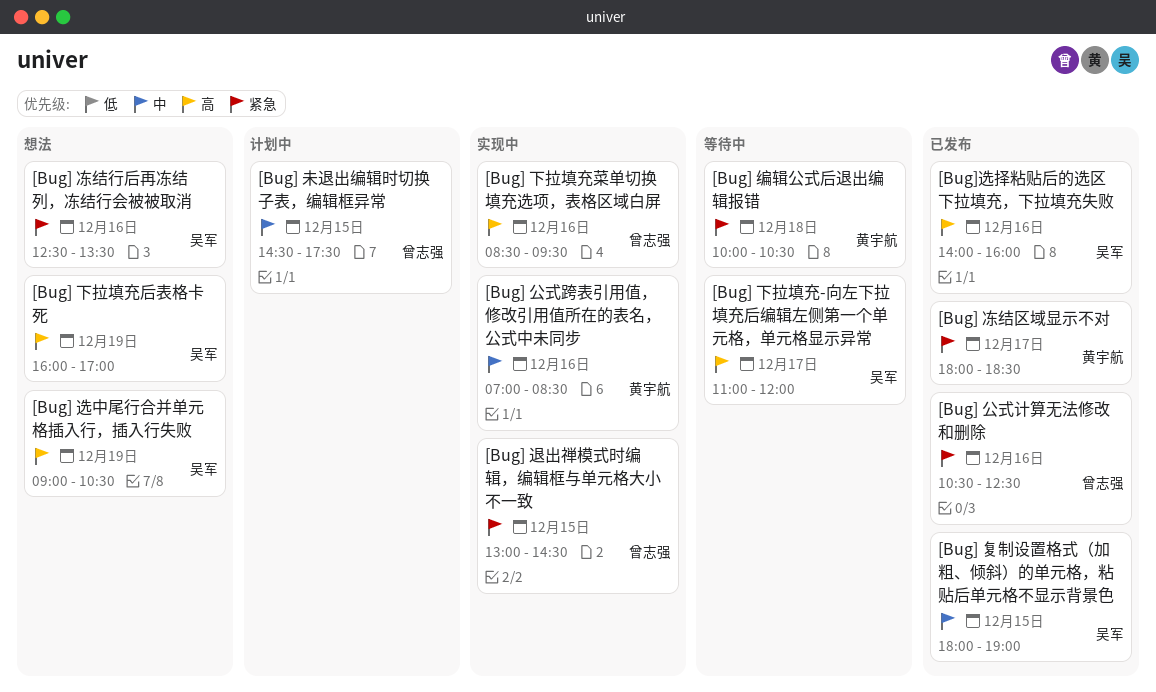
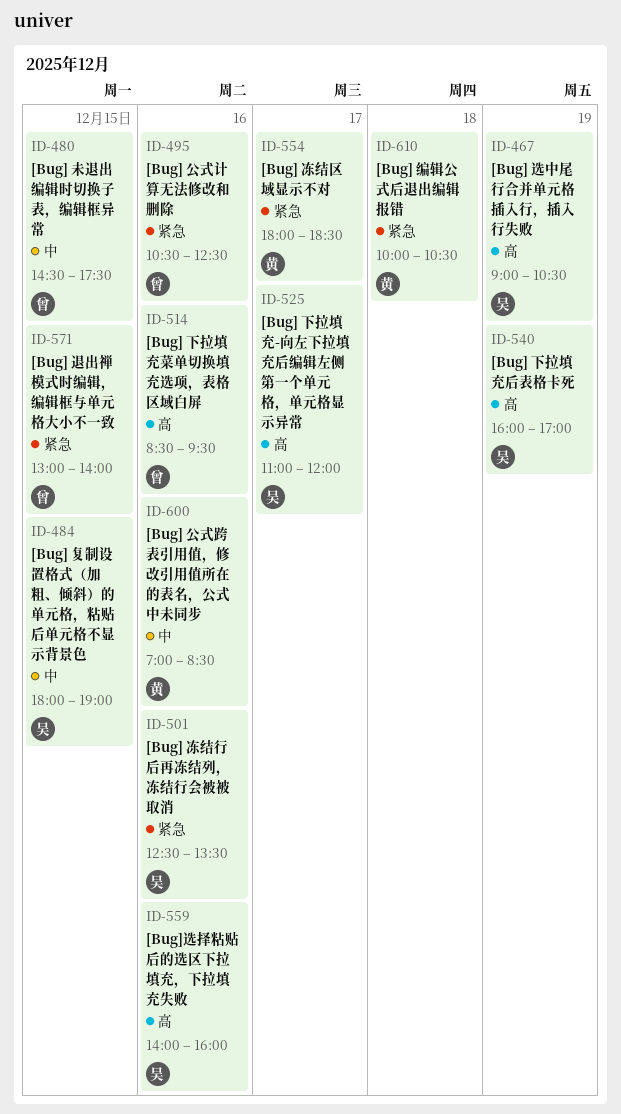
[Bug] 退出禅模式时编辑，编辑框与单元格大小不一致, ends: 14:30 -> 14:00

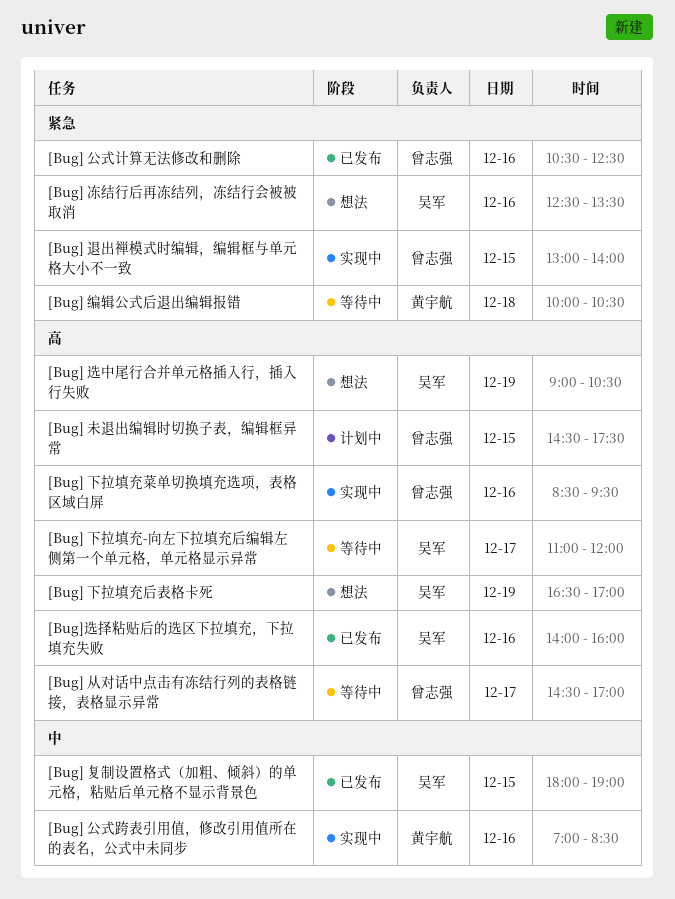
[Bug] 下拉填充后表格卡死, begins: 16:00 -> 16:30
[Bug] 从对话中点击有冻结行列的表格链接，表格显示异常: none -> present
[Bug] 冻结区域显示不对: present -> none
[Bug] 未退出编辑时切换子表，编辑框异常, priority: 中 -> 高

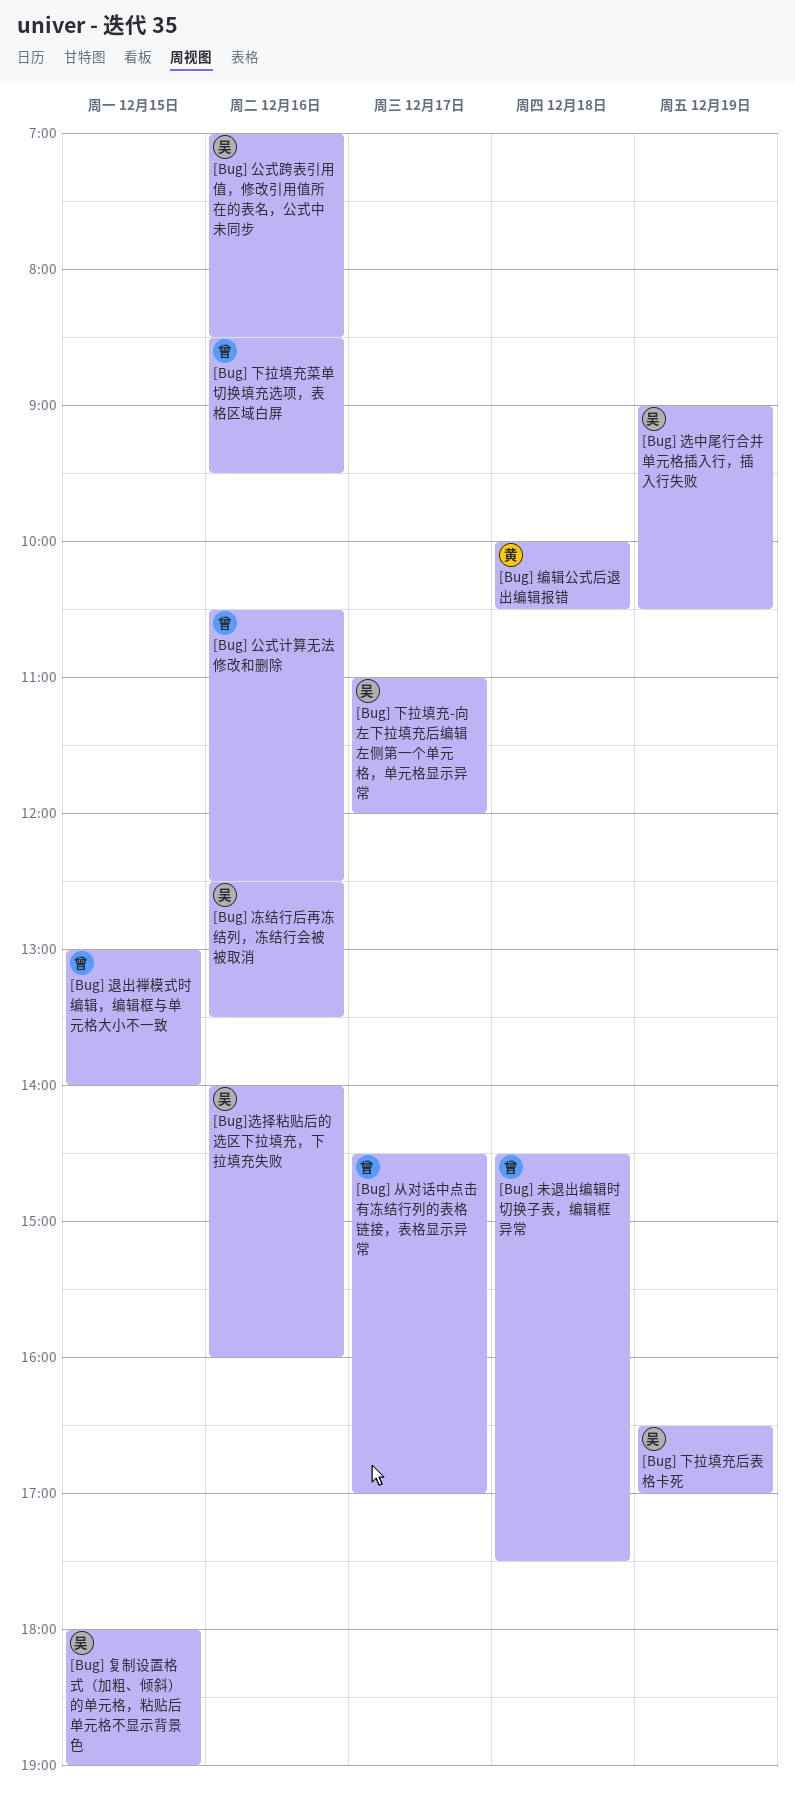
[Bug] 公式跨表引用值，修改引用值所在的表名，公式中未同步, owner: 黄宇航 -> 吴军
[Bug] 未退出编辑时切换子表，编辑框异常, day: Dec 15 -> Dec 18

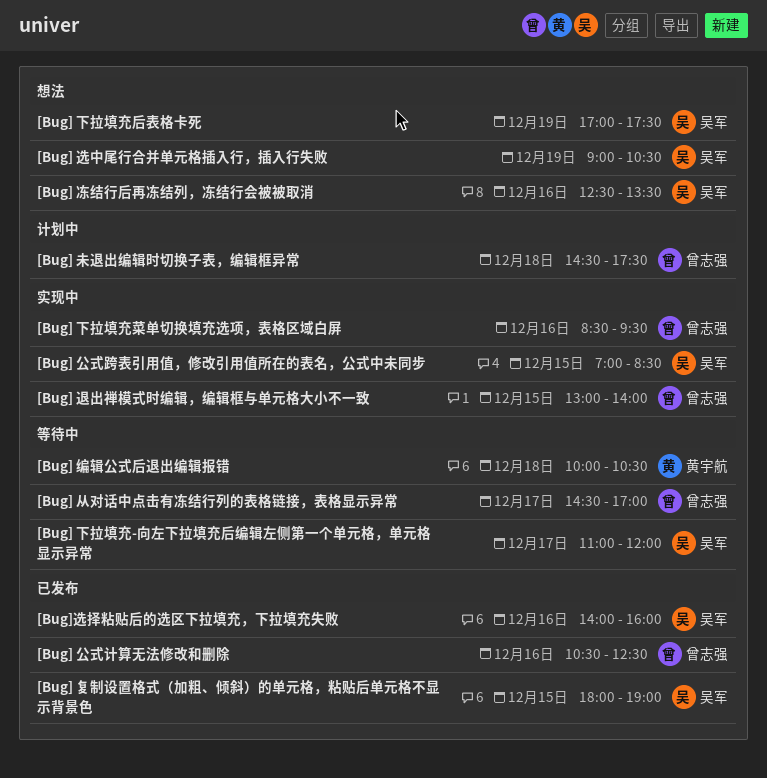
[Bug] 下拉填充后表格卡死, begins: 16:30 -> 17:00
[Bug] 下拉填充后表格卡死, ends: 17:00 -> 17:30
[Bug] 公式跨表引用值，修改引用值所在的表名，公式中未同步, day: Dec 16 -> Dec 15

